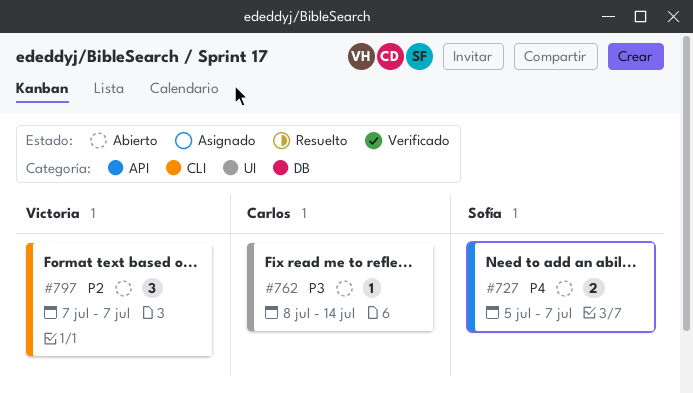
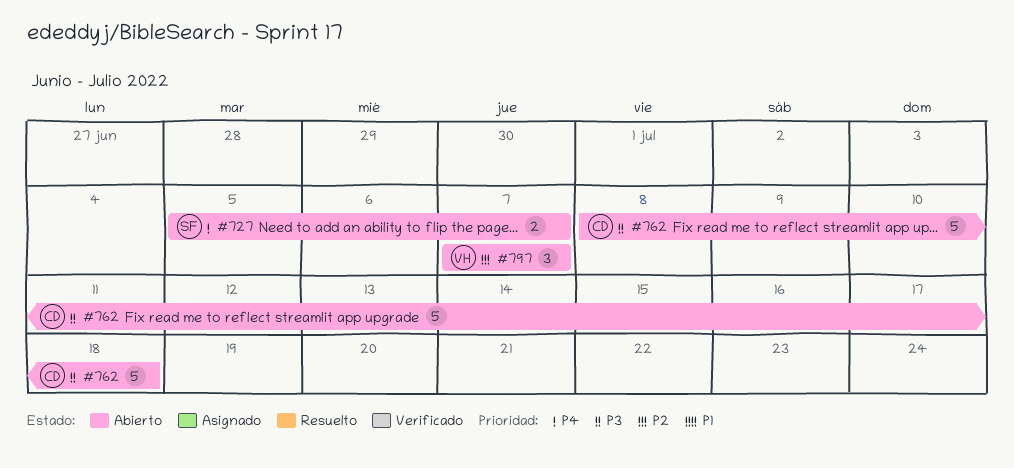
#762, estimate: 1 -> 5
#762, due: Jul 14 -> Jul 18

